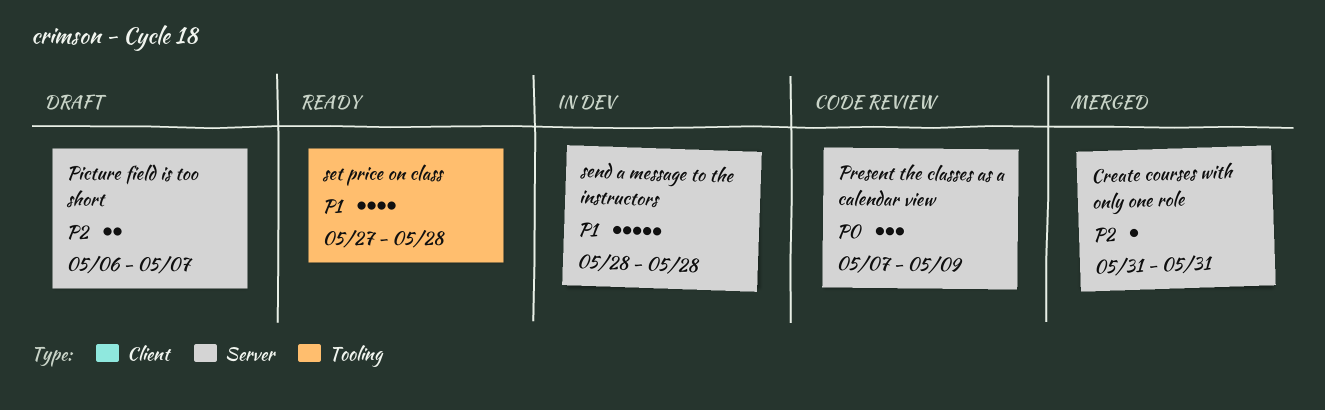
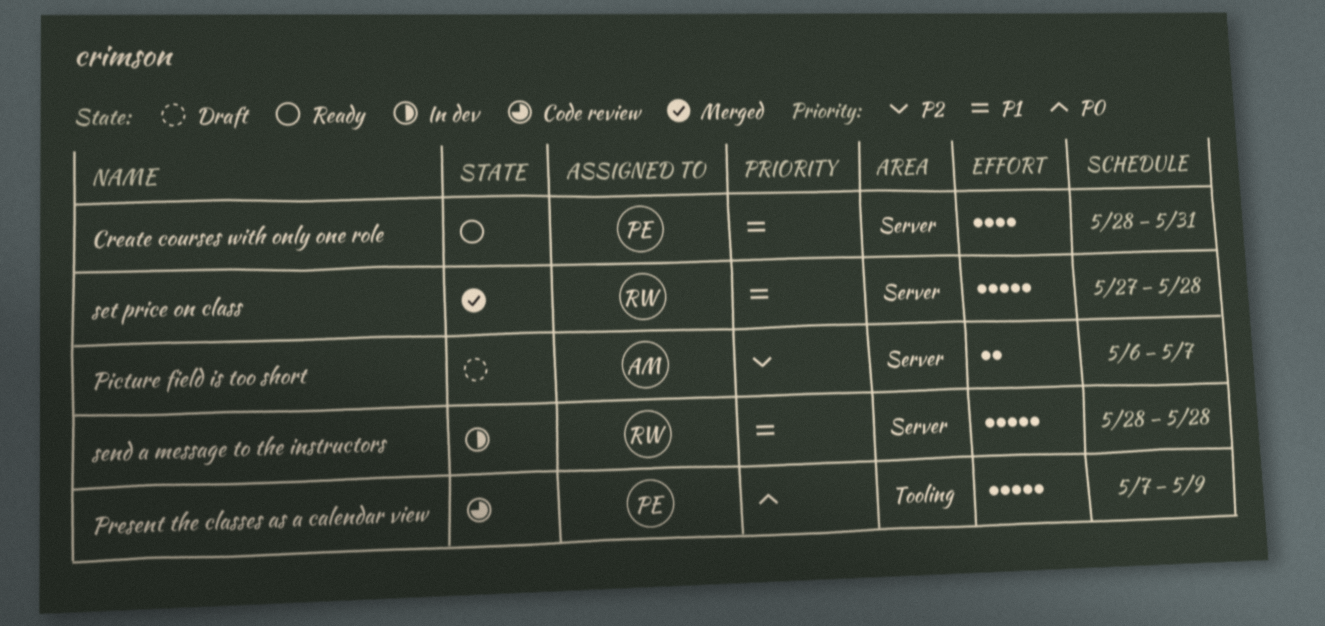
Create courses with only one role, status: Merged -> Ready
Create courses with only one role, priority: P2 -> P1
Create courses with only one role, estimate: 1 -> 4
Create courses with only one role, start: May 31 -> May 28
Present the classes as a calendar view, label: Server -> Tooling
Present the classes as a calendar view, estimate: 3 -> 5
set price on class, status: Ready -> Merged
set price on class, label: Tooling -> Server
set price on class, estimate: 4 -> 5

